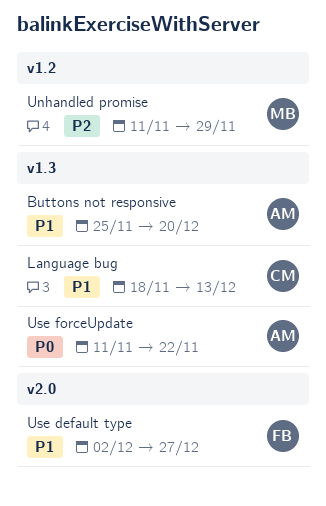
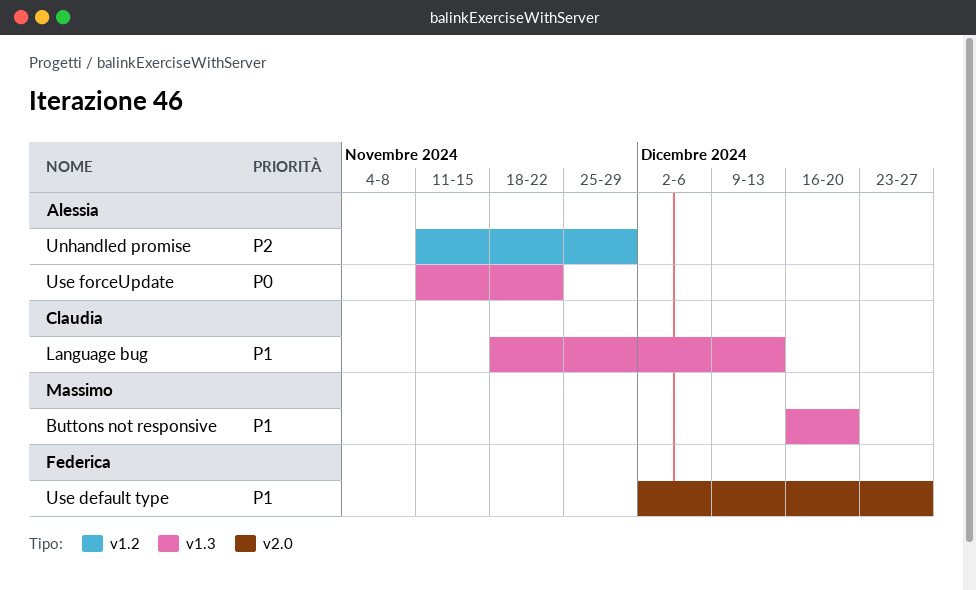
Buttons not responsive, owner: Alessia -> Massimo
Buttons not responsive, start: Nov 25 -> Dec 16
Unhandled promise, owner: Massimo -> Alessia

